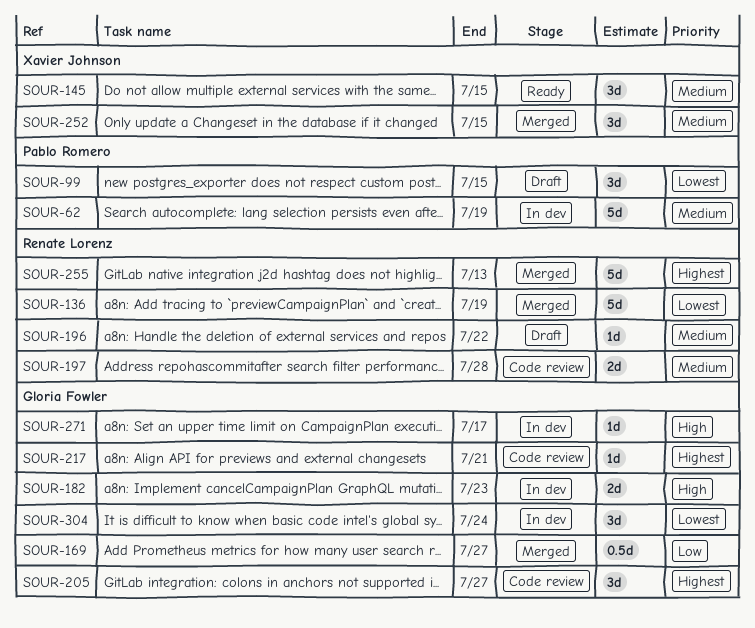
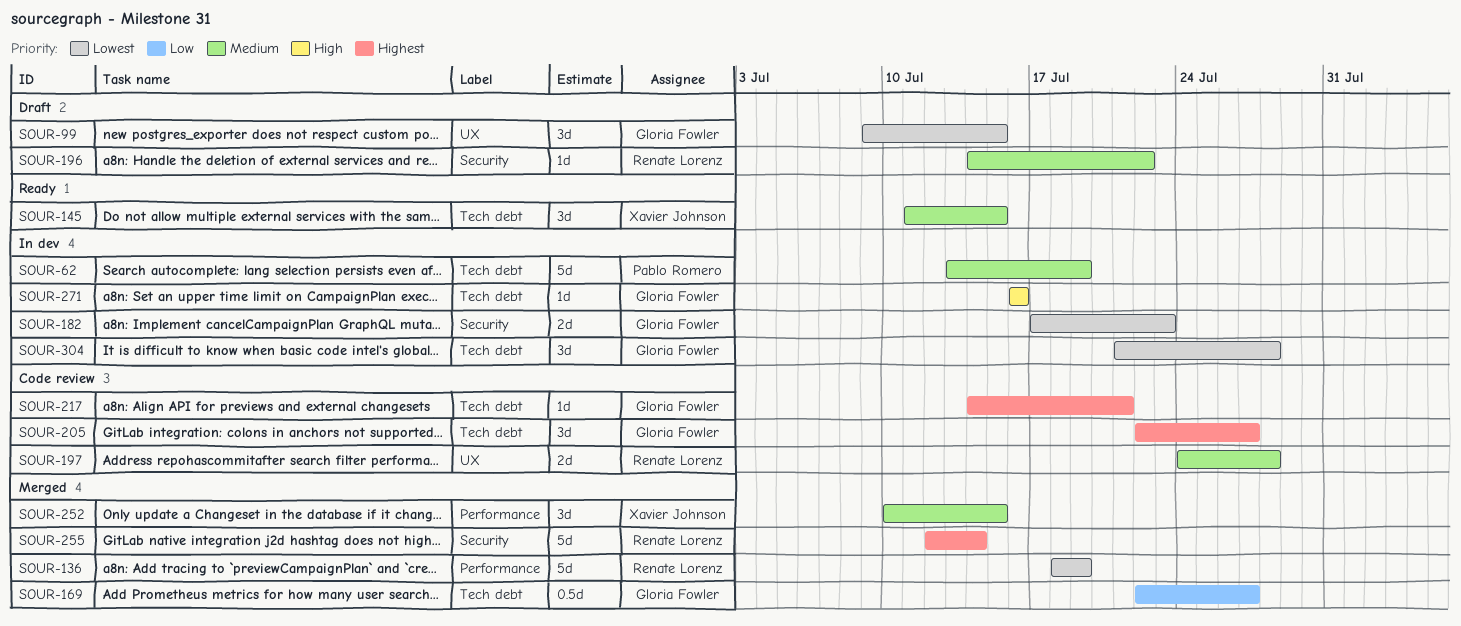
SOUR-99, owner: Pablo Romero -> Gloria Fowler
SOUR-182, priority: High -> Lowest
SOUR-255, due: Jul 13 -> Jul 14
SOUR-271, due: Jul 17 -> Jul 16
SOUR-304, due: Jul 24 -> Jul 28

